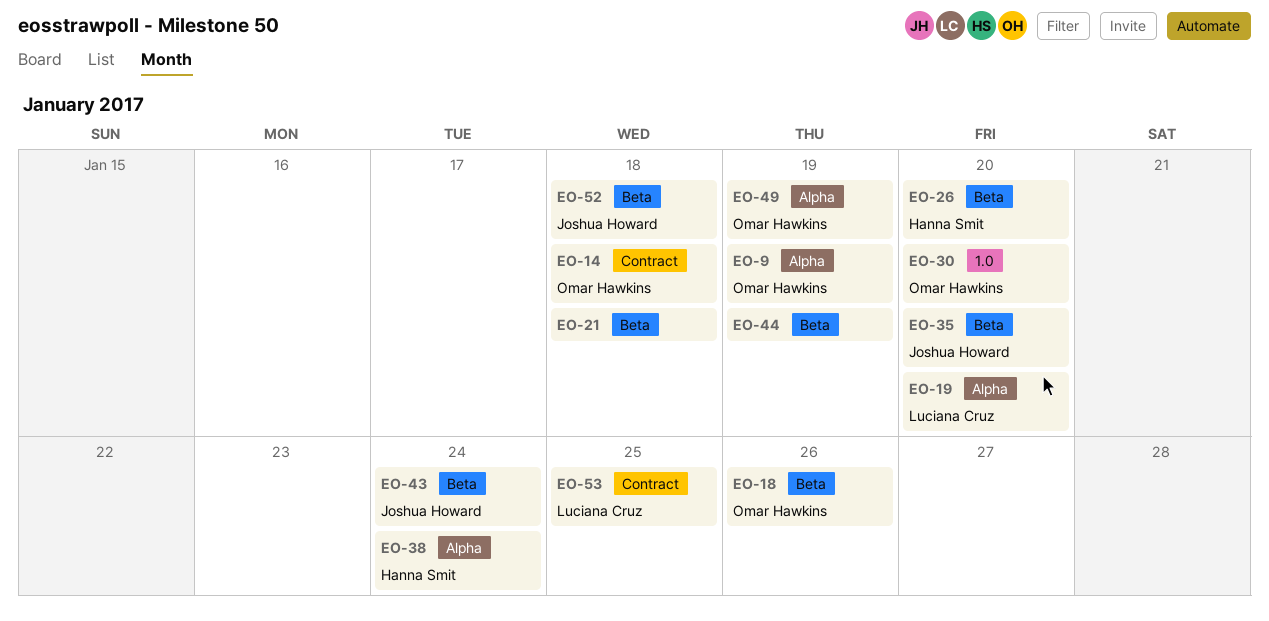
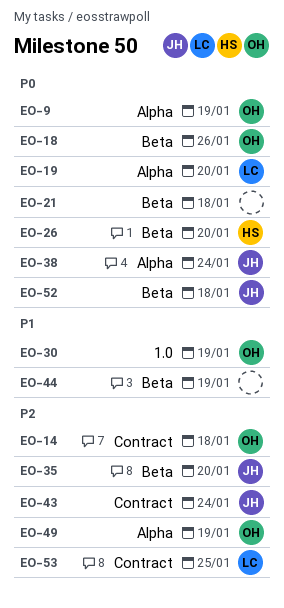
EO-30, due: Jan 20 -> Jan 19
EO-38, owner: Hanna Smit -> Joshua Howard
EO-43, label: Beta -> Contract

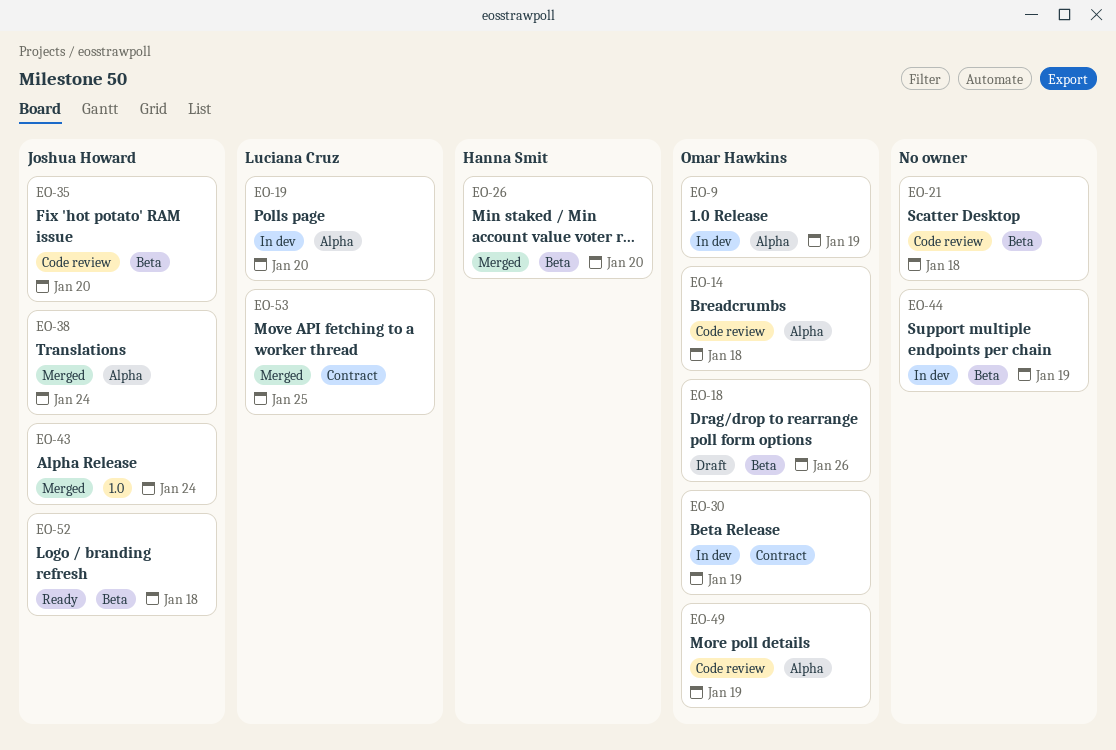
EO-14, label: Contract -> Alpha
EO-30, label: 1.0 -> Contract
EO-43, label: Contract -> 1.0

